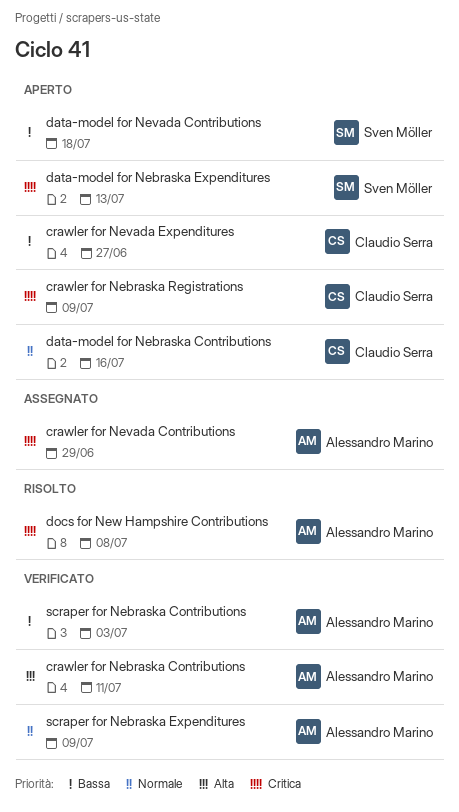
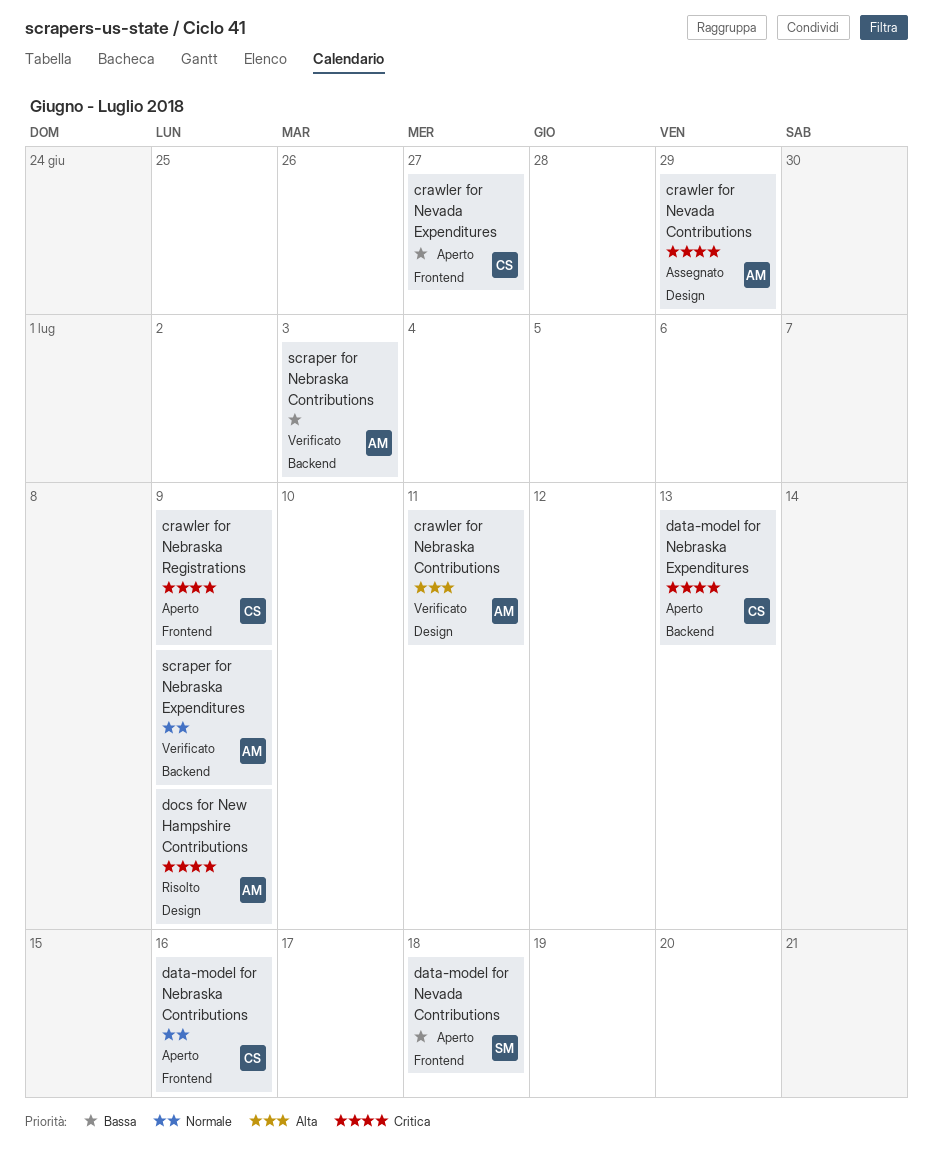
data-model for Nebraska Expenditures, owner: Sven Möller -> Claudio Serra
docs for New Hampshire Contributions, due: Jul 8 -> Jul 9

